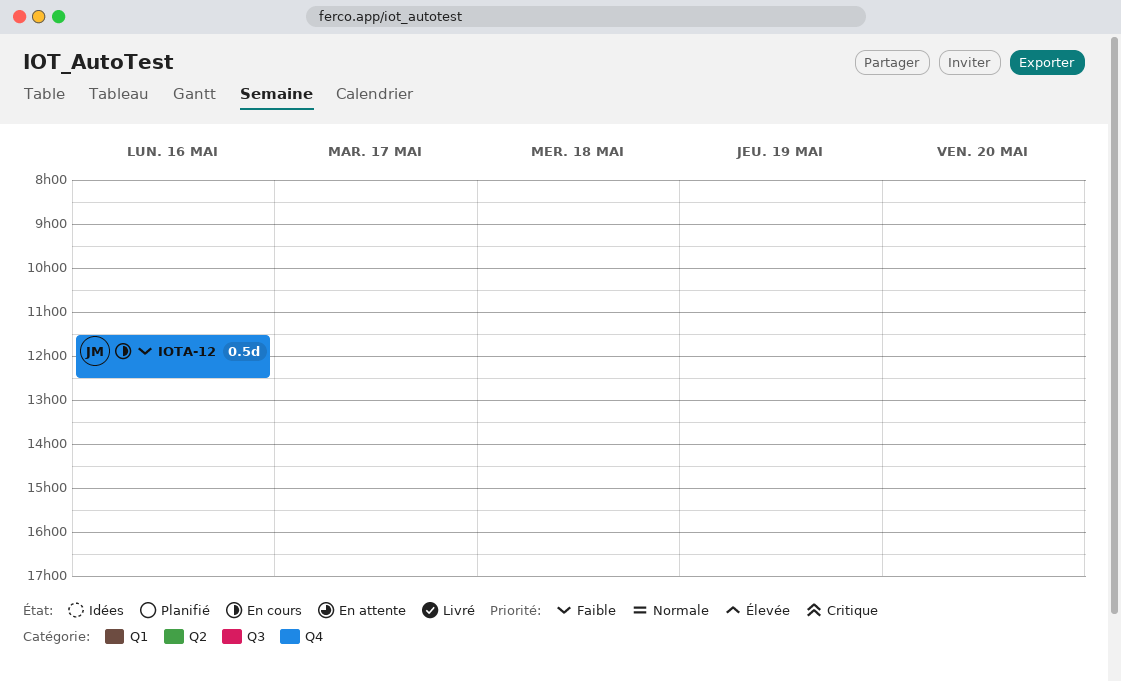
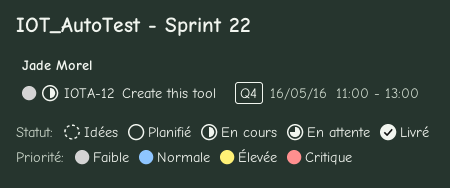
IOTA-12, begins: 11:30 -> 11:00
IOTA-12, ends: 12:30 -> 13:00

